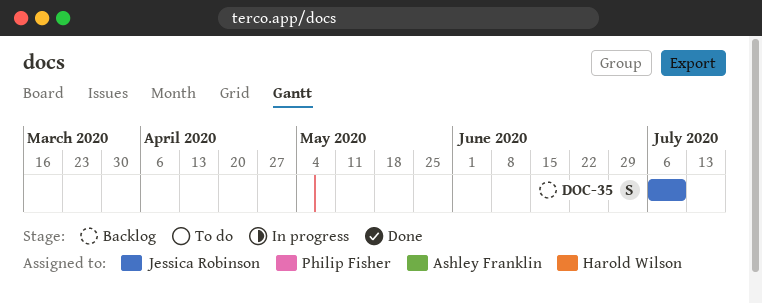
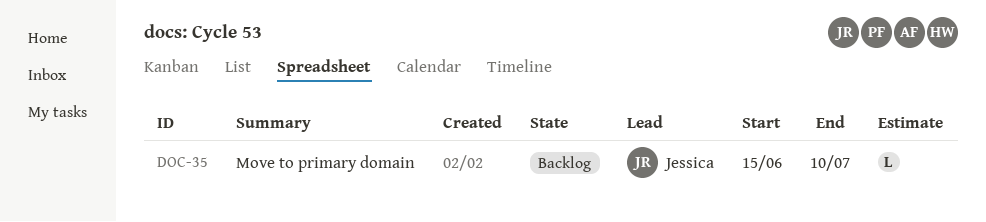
DOC-35, estimate: S -> L
DOC-35, start: Jul 6 -> Jun 15

